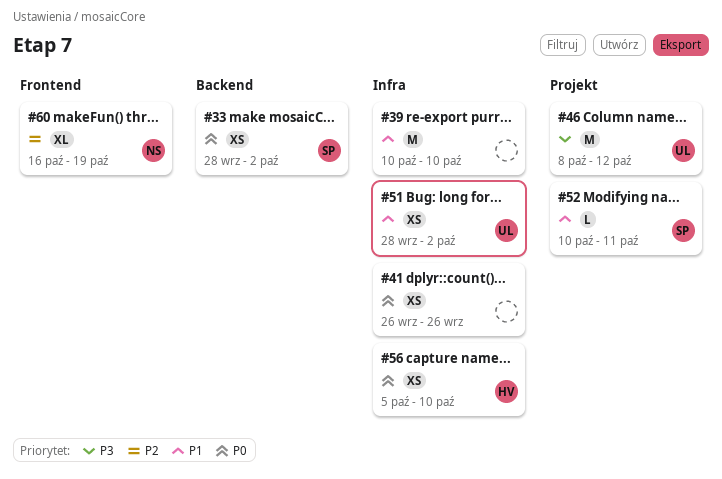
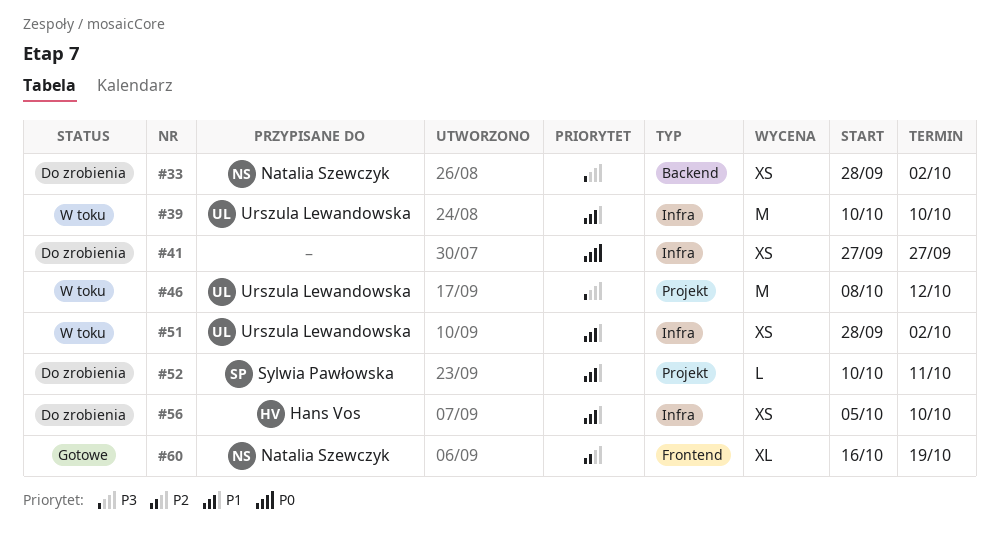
#33, owner: Sylwia Pawłowska -> Natalia Szewczyk
#33, priority: P0 -> P3
#39, owner: none -> Urszula Lewandowska
#41, start: Sep 26 -> Sep 27
#41, due: Sep 26 -> Sep 27
#56, priority: P0 -> P1

